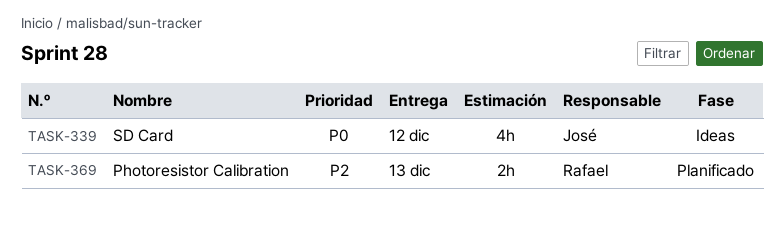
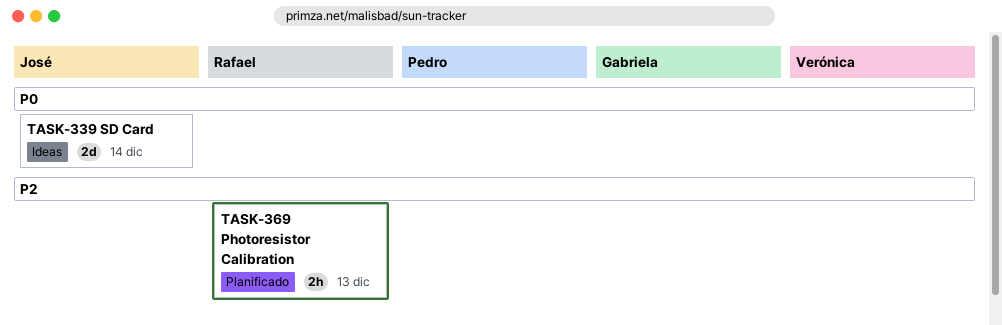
TASK-339, estimate: 4h -> 2d
TASK-339, due: Dec 12 -> Dec 14

